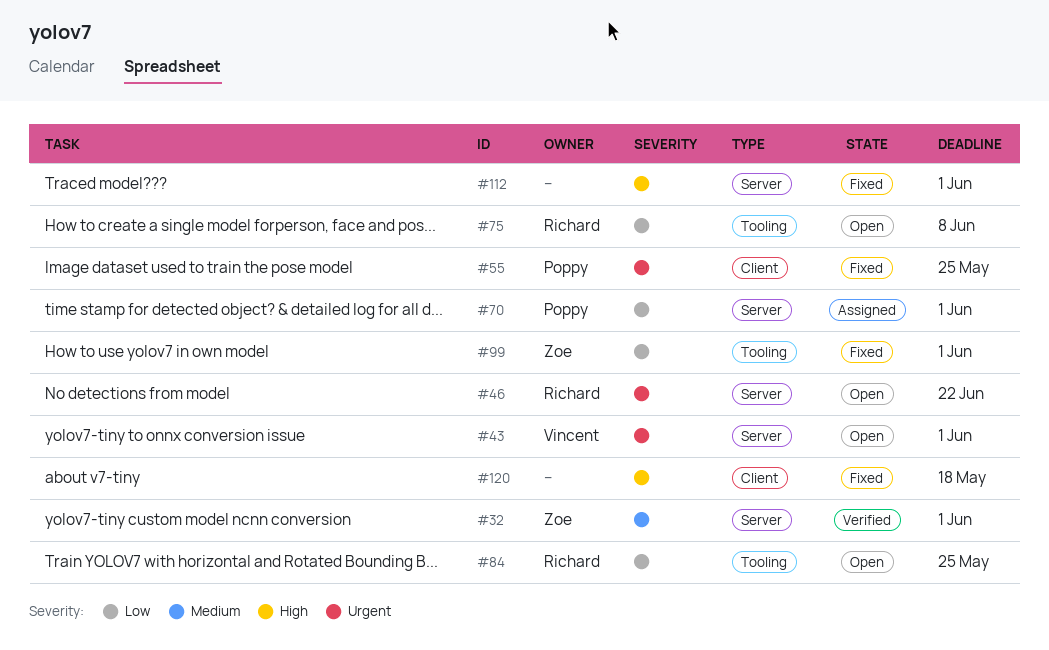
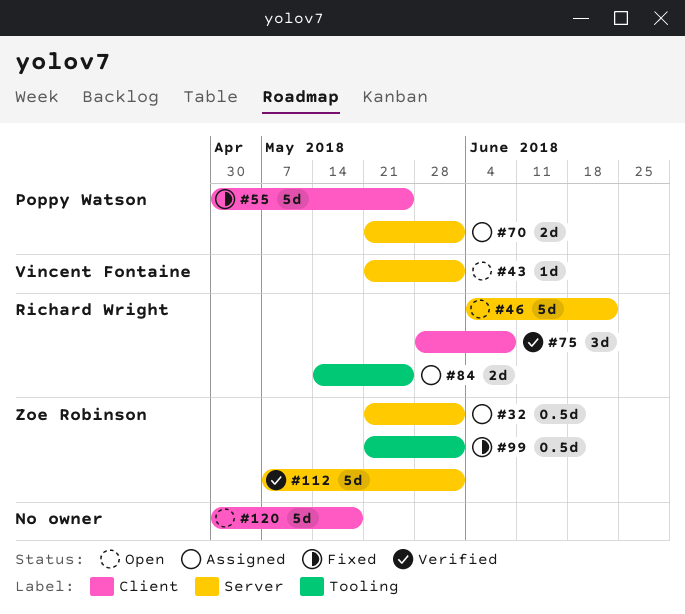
#32, status: Verified -> Assigned
#75, status: Open -> Verified
#75, label: Tooling -> Client
#84, status: Open -> Assigned
#112, status: Fixed -> Verified
#112, owner: none -> Zoe Robinson
#120, status: Fixed -> Open

